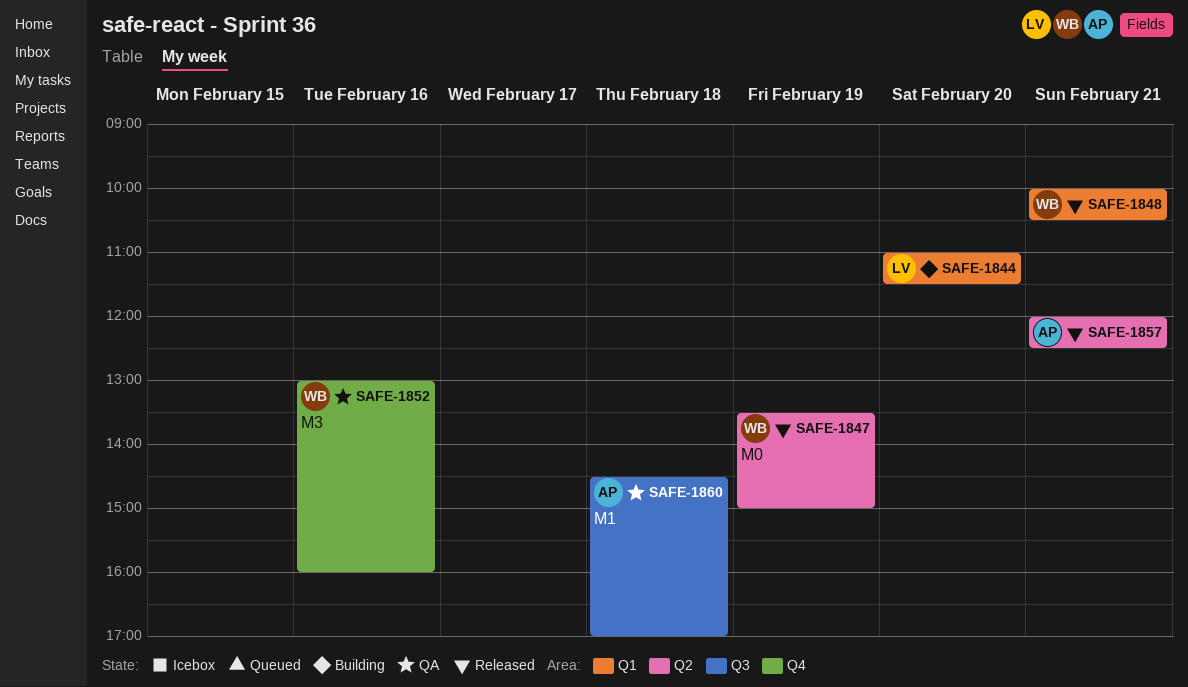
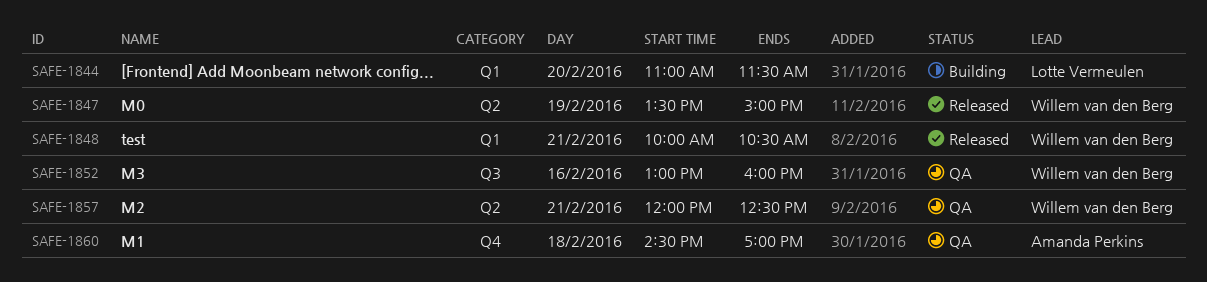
SAFE-1852, label: Q4 -> Q3
SAFE-1857, status: Released -> QA
SAFE-1857, owner: Amanda Perkins -> Willem van den Berg
SAFE-1860, label: Q3 -> Q4

